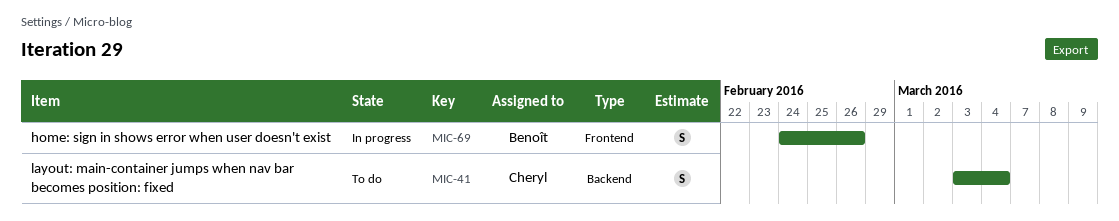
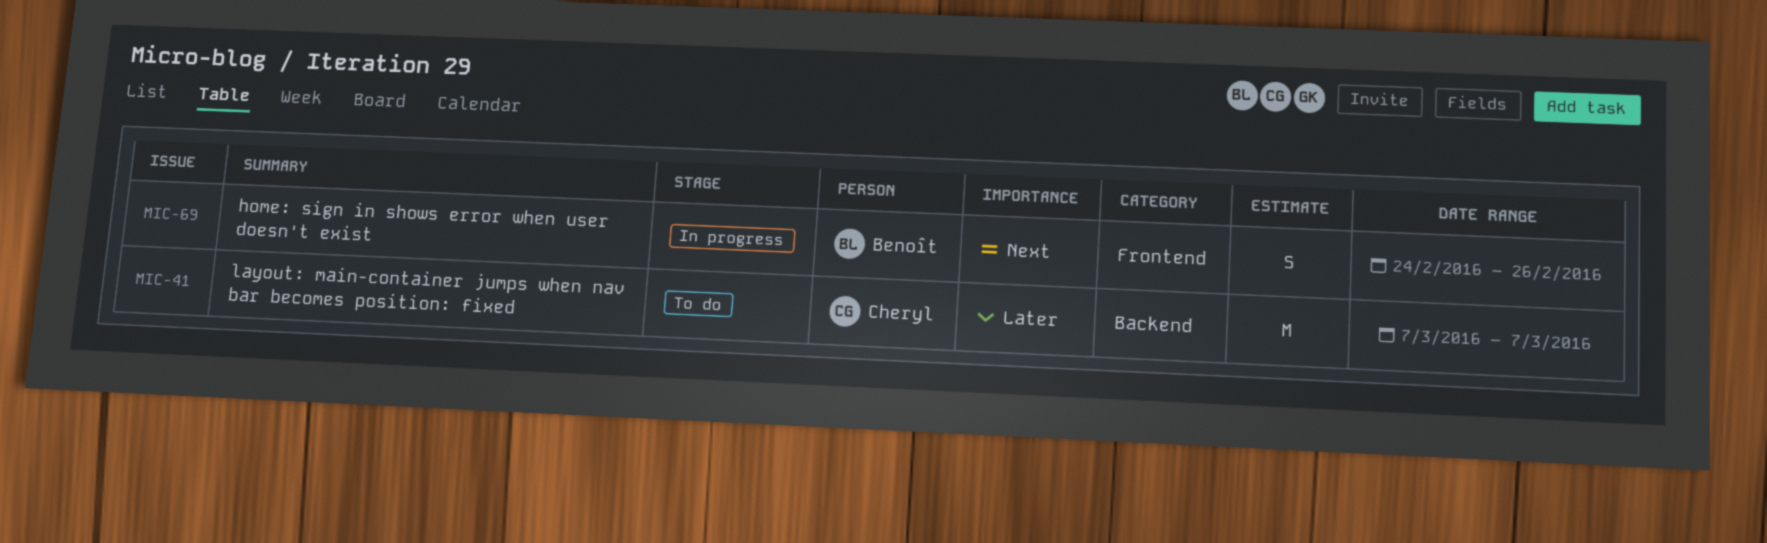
MIC-41, estimate: S -> M
MIC-41, start: Mar 3 -> Mar 7
MIC-41, due: Mar 4 -> Mar 7

